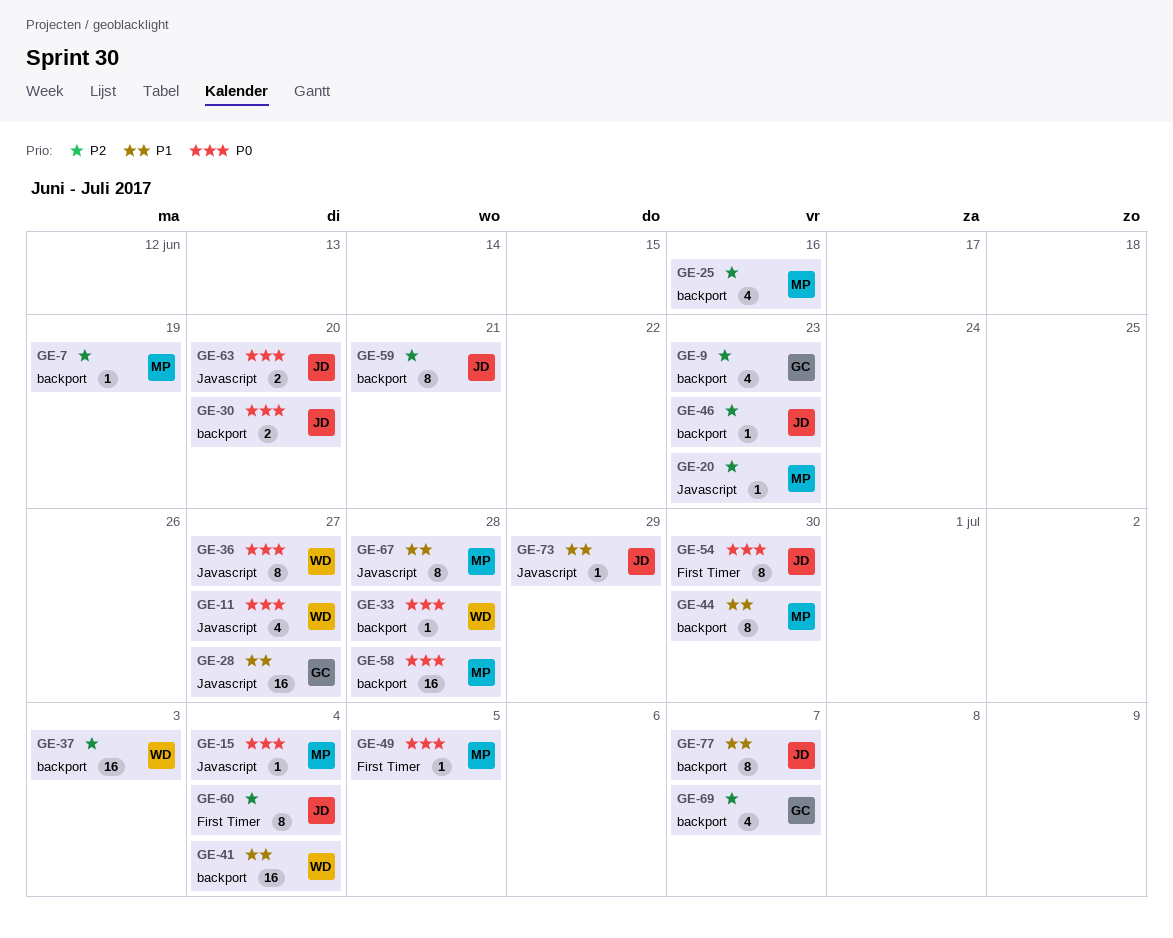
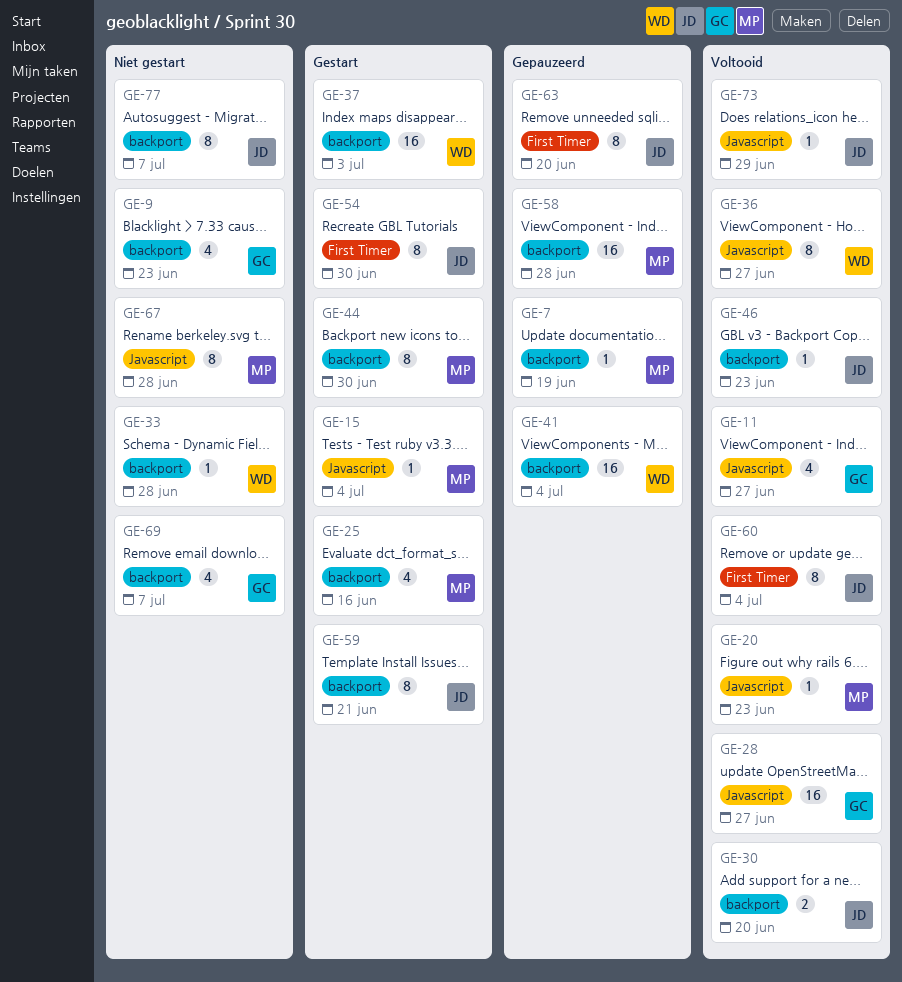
GE-11, owner: WD -> GC
GE-49: present -> none
GE-63, label: Javascript -> First Timer
GE-63, estimate: 2 -> 8

